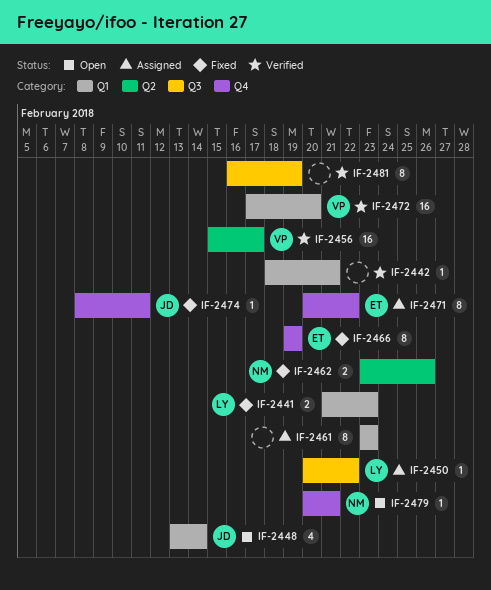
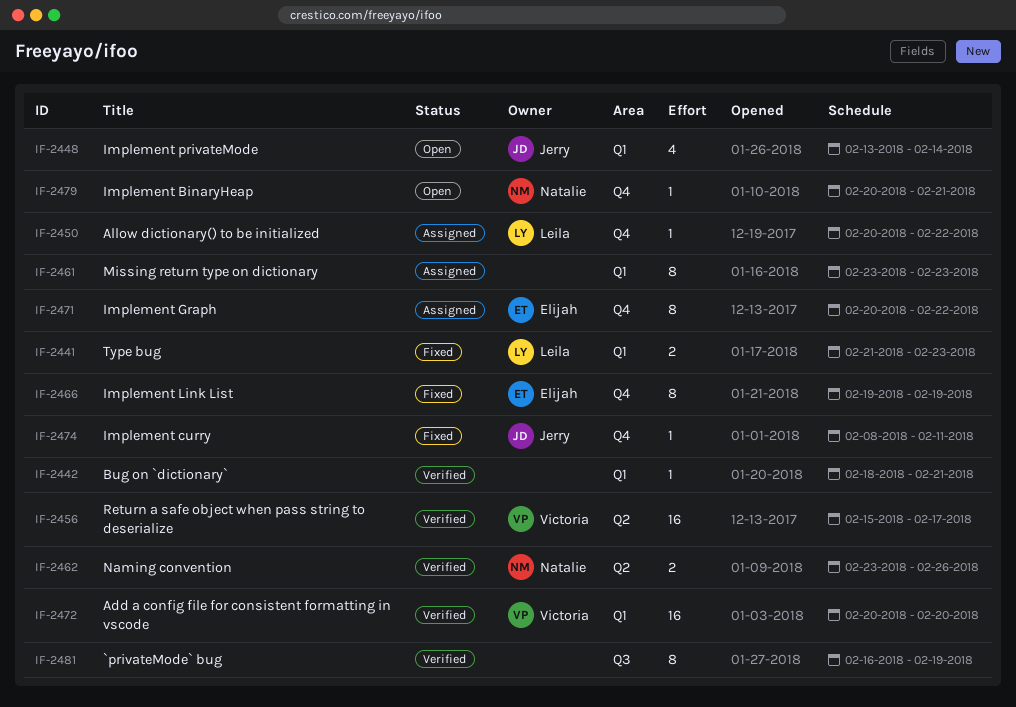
IF-2450, label: Q3 -> Q4
IF-2462, status: Fixed -> Verified
IF-2472, start: Feb 17 -> Feb 20

